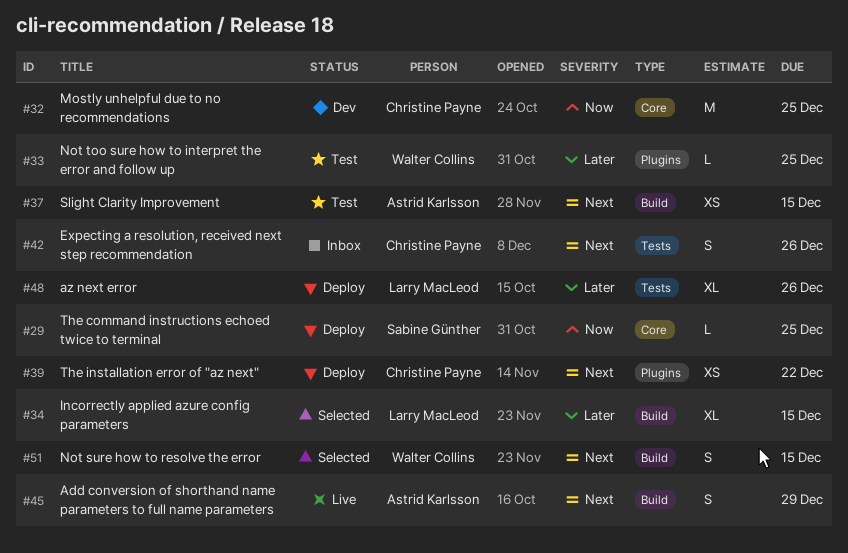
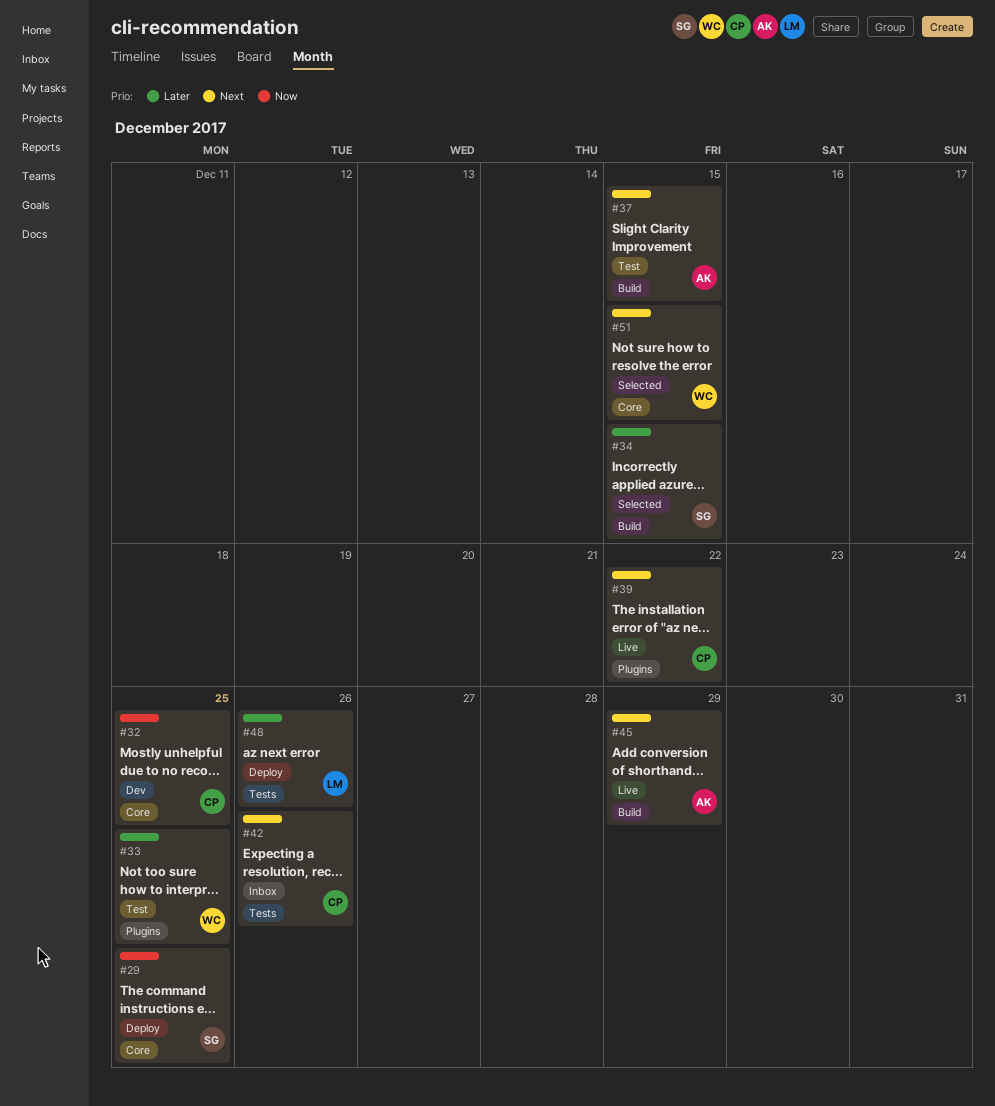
#34, owner: Larry MacLeod -> Sabine Günther
#39, status: Deploy -> Live
#51, label: Build -> Core

